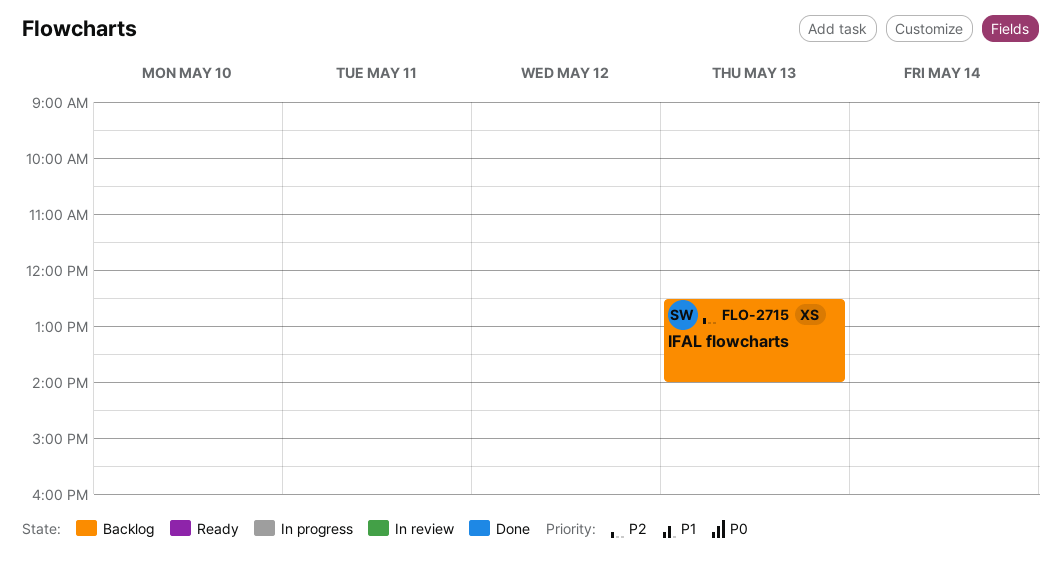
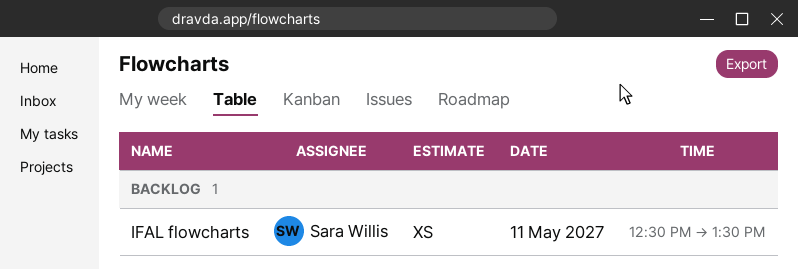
IFAL flowcharts, day: May 13 -> May 11
IFAL flowcharts, ends: 14:00 -> 13:30

